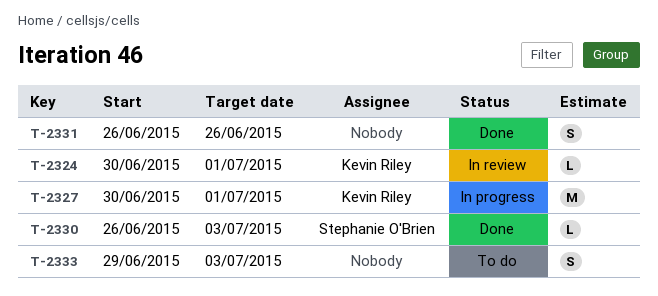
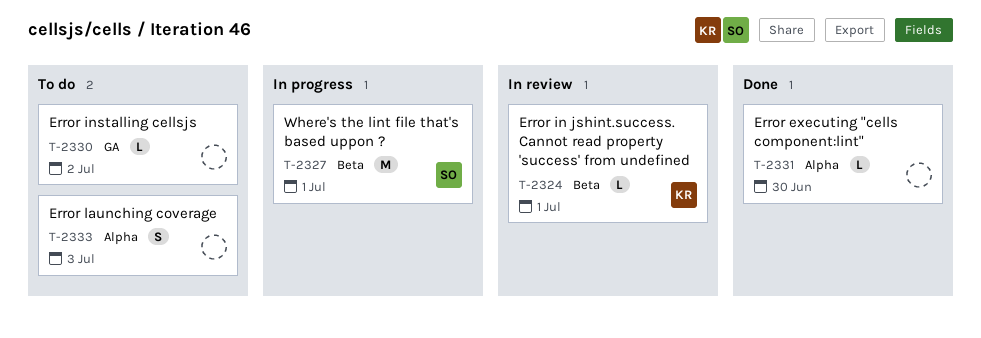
T-2327, owner: Kevin Riley -> Stephanie O'Brien
T-2330, status: Done -> To do
T-2330, owner: Stephanie O'Brien -> none
T-2330, due: Jul 3 -> Jul 2
T-2331, estimate: S -> L
T-2331, due: Jun 26 -> Jun 30

